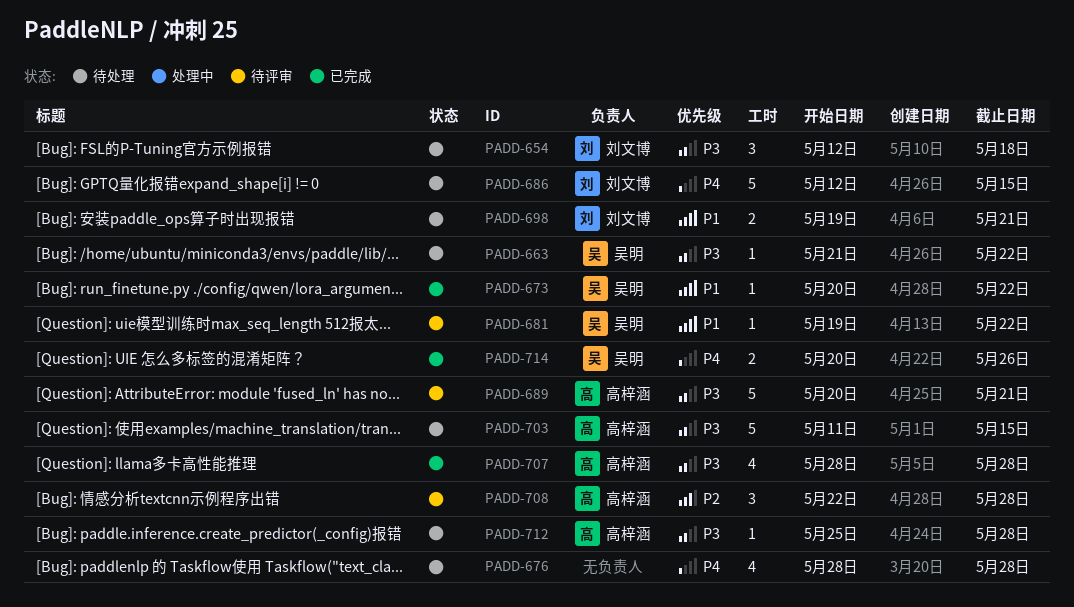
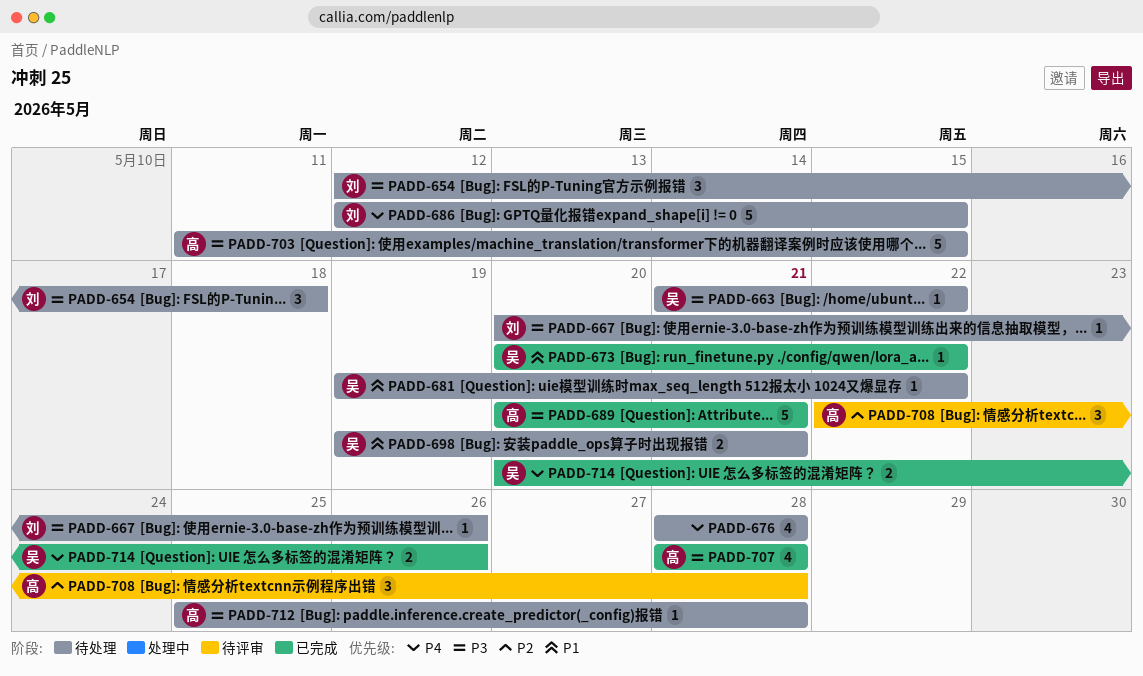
PADD-667: none -> present
PADD-681, status: 待评审 -> 待处理
PADD-689, status: 待评审 -> 已完成
PADD-698, owner: 刘文博 -> 吴明

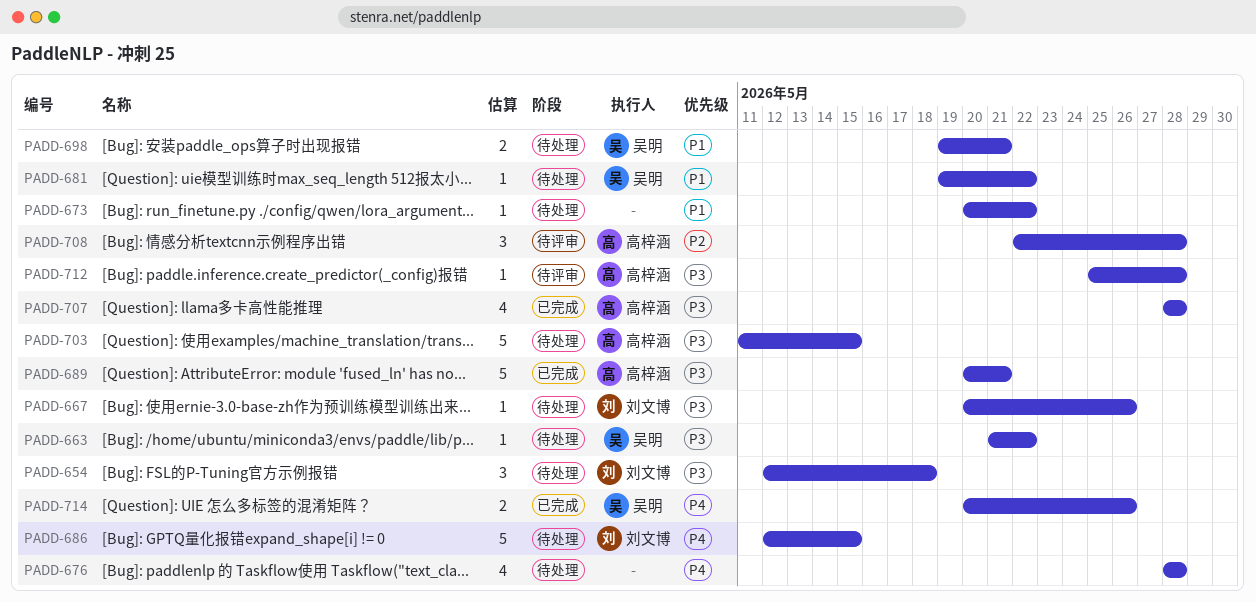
PADD-673, status: 已完成 -> 待处理
PADD-673, owner: 吴明 -> none
PADD-712, status: 待处理 -> 待评审

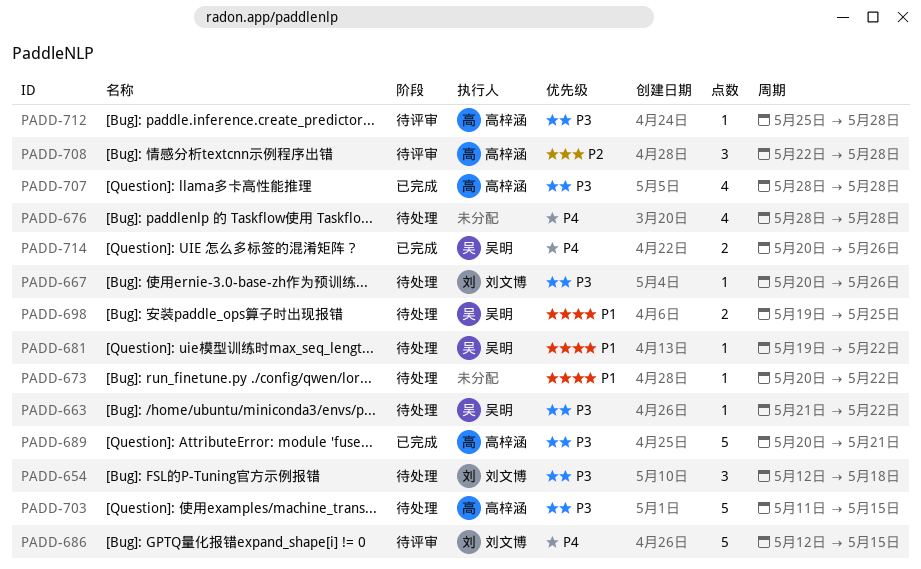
PADD-686, status: 待处理 -> 待评审
PADD-698, due: May 21 -> May 25

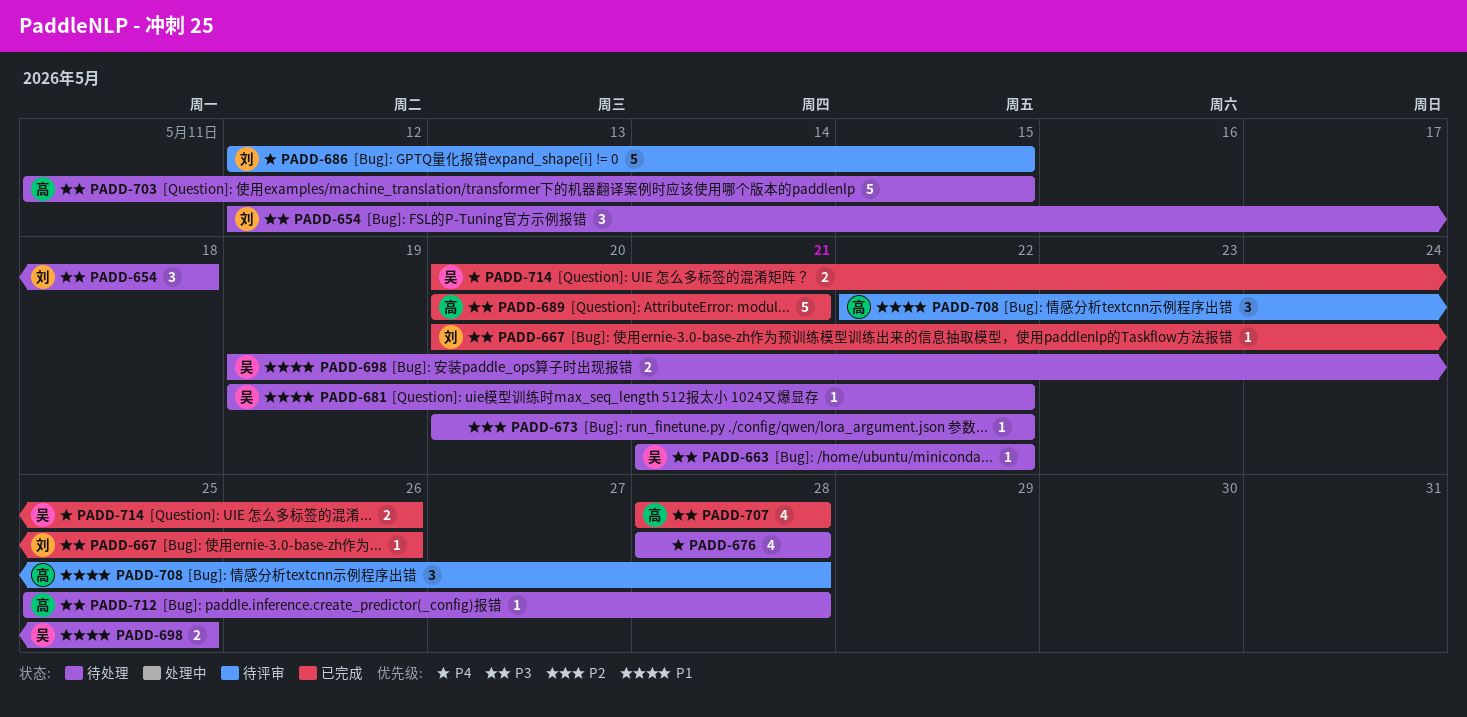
PADD-667, status: 待处理 -> 已完成
PADD-673, priority: P1 -> P2
PADD-708, priority: P2 -> P1
PADD-712, status: 待评审 -> 待处理

